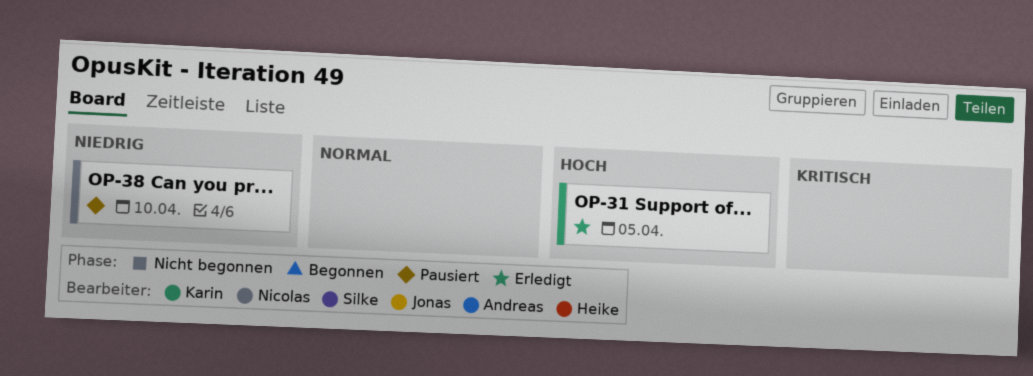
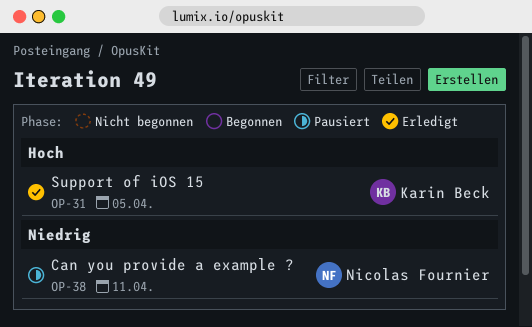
OP-38, due: Apr 10 -> Apr 11

